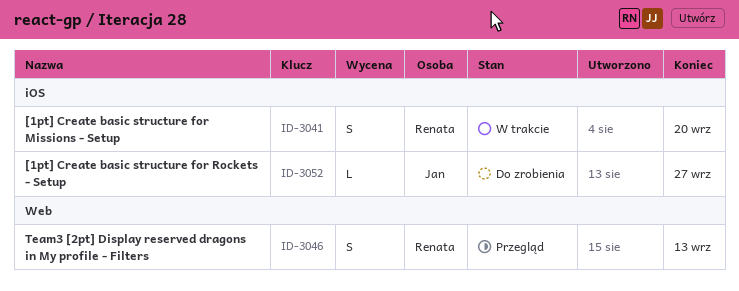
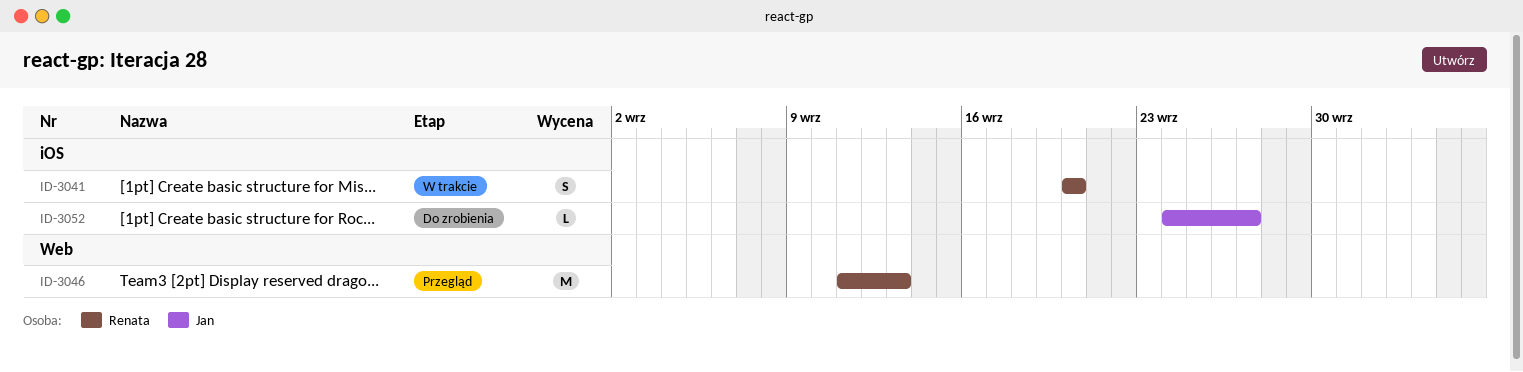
ID-3046, estimate: S -> M

